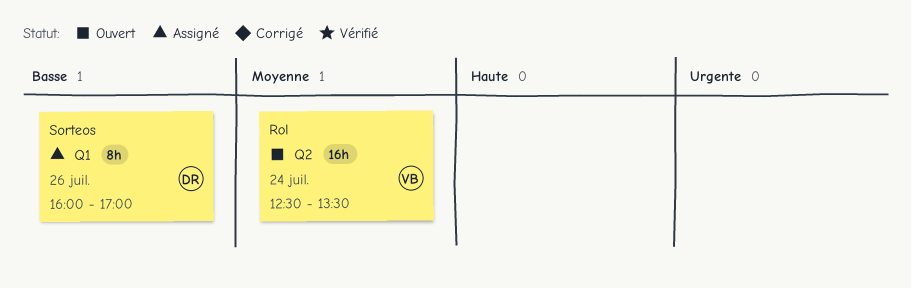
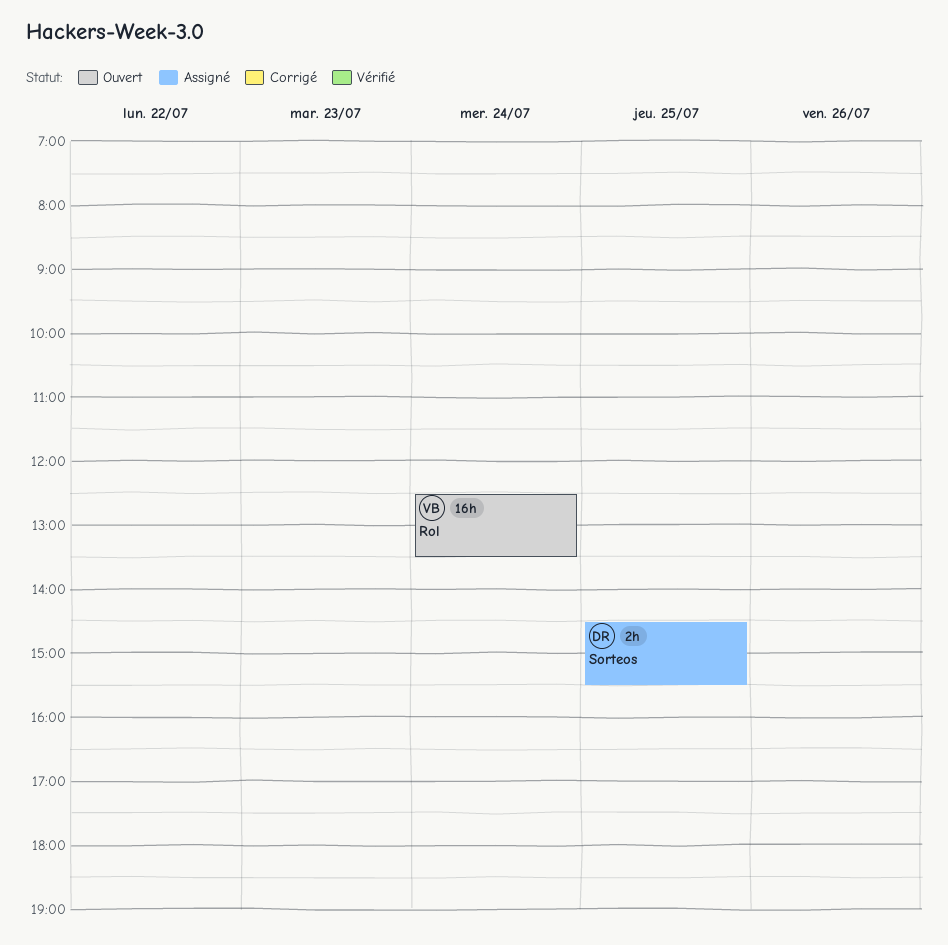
Sorteos, estimate: 8h -> 2h
Sorteos, day: Jul 26 -> Jul 25
Sorteos, begins: 16:00 -> 14:30
Sorteos, ends: 17:00 -> 15:30

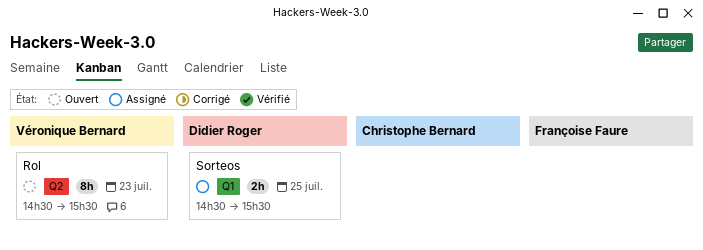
Rol, estimate: 16h -> 8h
Rol, day: Jul 24 -> Jul 23
Rol, begins: 12:30 -> 14:30
Rol, ends: 13:30 -> 15:30

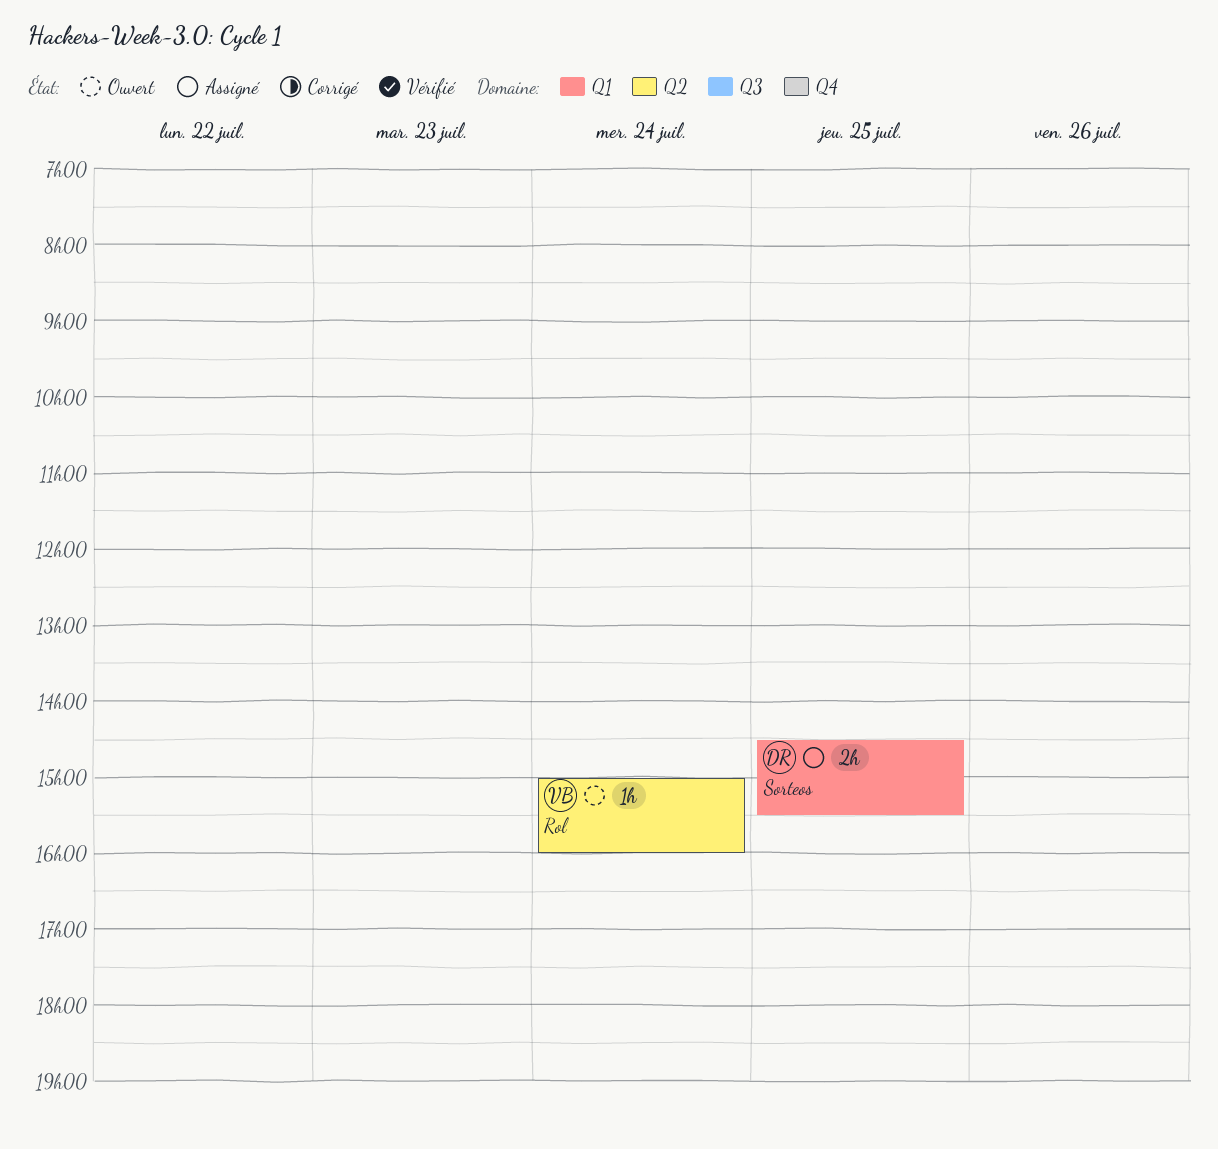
Rol, estimate: 8h -> 1h
Rol, day: Jul 23 -> Jul 24
Rol, begins: 14:30 -> 15:00
Rol, ends: 15:30 -> 16:00

